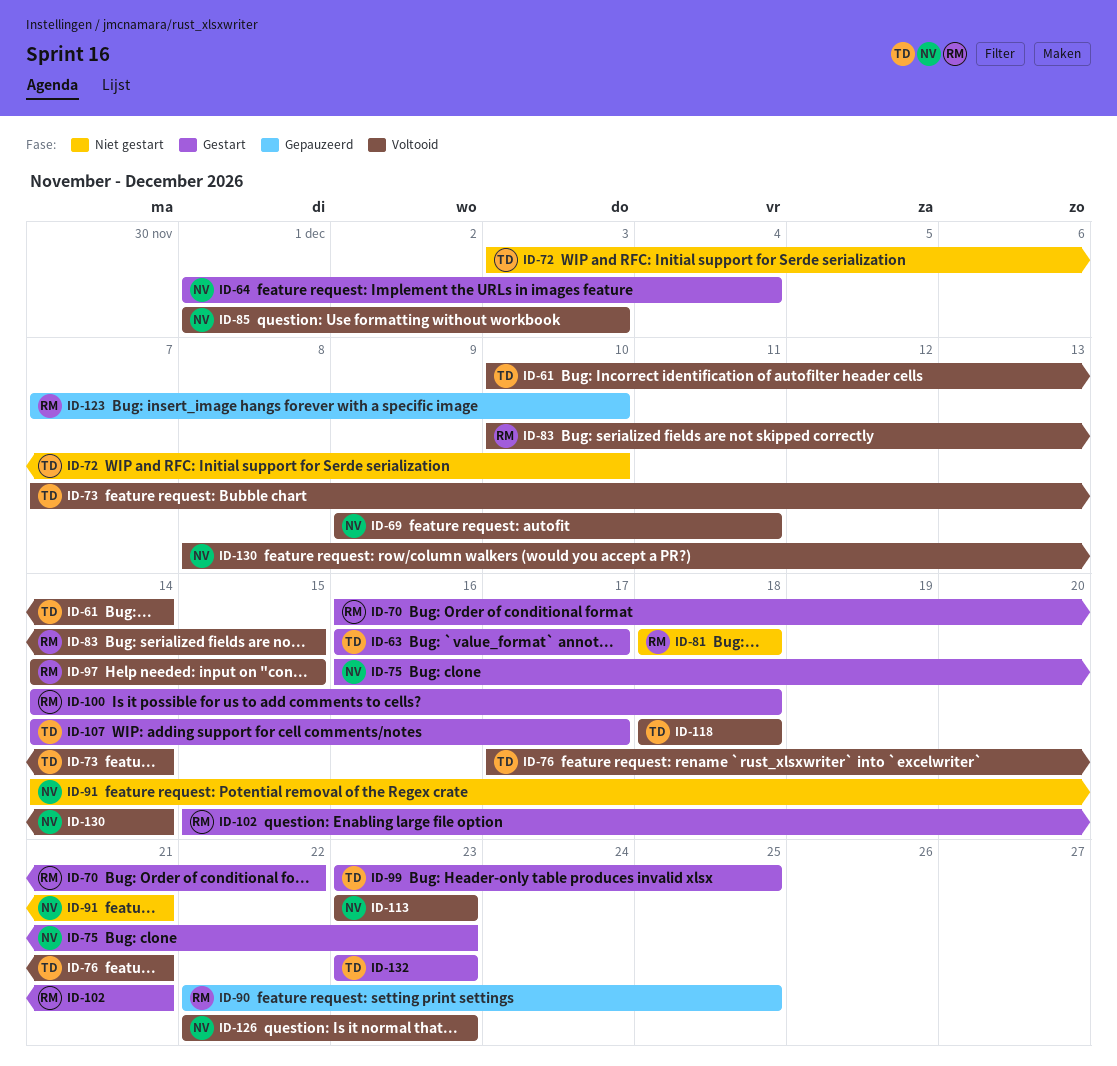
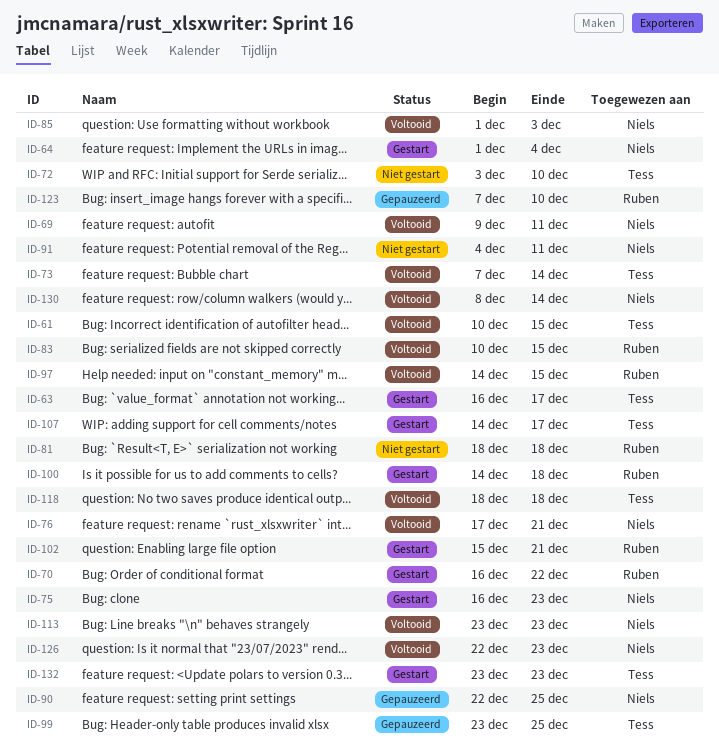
ID-61, due: Dec 14 -> Dec 15
ID-76, owner: Tess -> Niels
ID-90, owner: Ruben -> Niels
ID-91, start: Dec 14 -> Dec 4
ID-91, due: Dec 21 -> Dec 11
ID-99, status: Gestart -> Gepauzeerd

